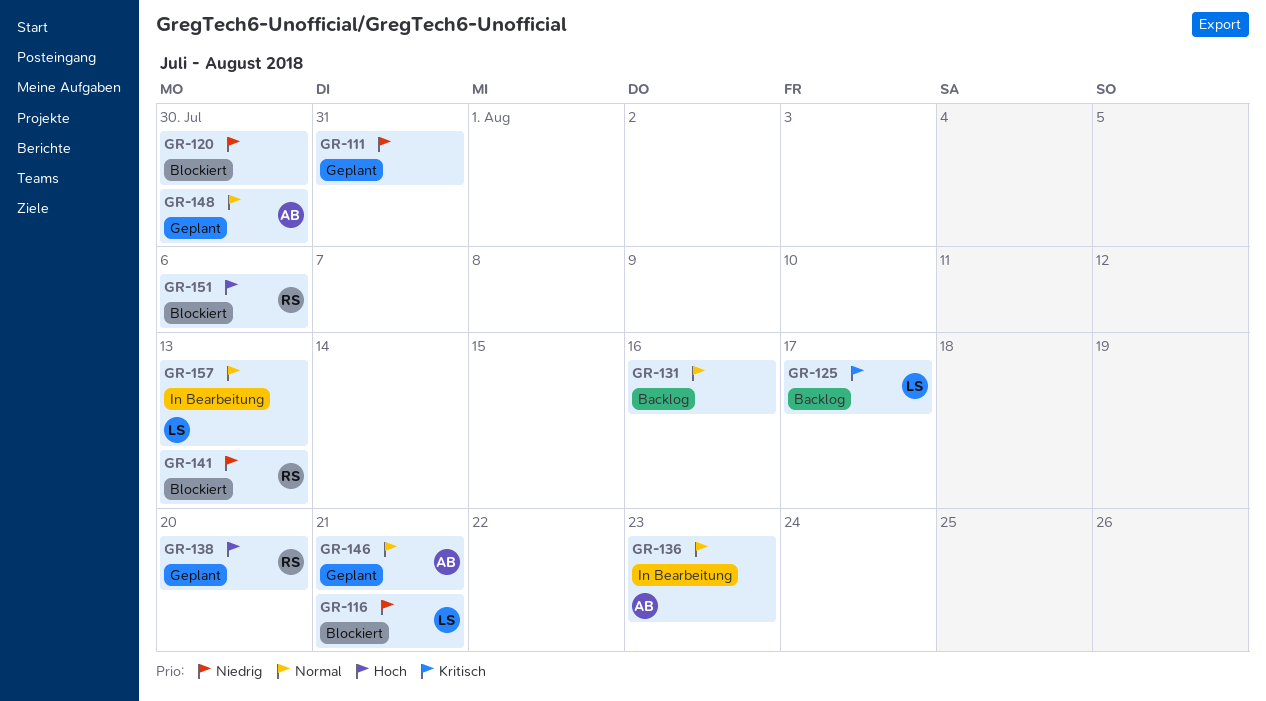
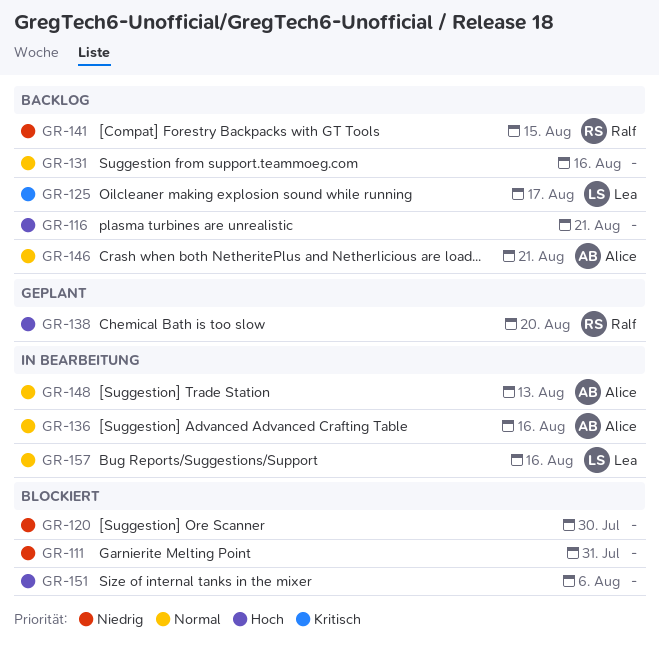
GR-111, status: Geplant -> Blockiert
GR-116, status: Blockiert -> Backlog
GR-116, owner: Lea -> none
GR-116, priority: Niedrig -> Hoch
GR-136, due: Aug 23 -> Aug 16
GR-141, status: Blockiert -> Backlog
GR-141, due: Aug 13 -> Aug 15
GR-146, status: Geplant -> Backlog
GR-148, status: Geplant -> In Bearbeitung
GR-148, due: Jul 30 -> Aug 13
GR-151, owner: Ralf -> none
GR-157, due: Aug 13 -> Aug 16

